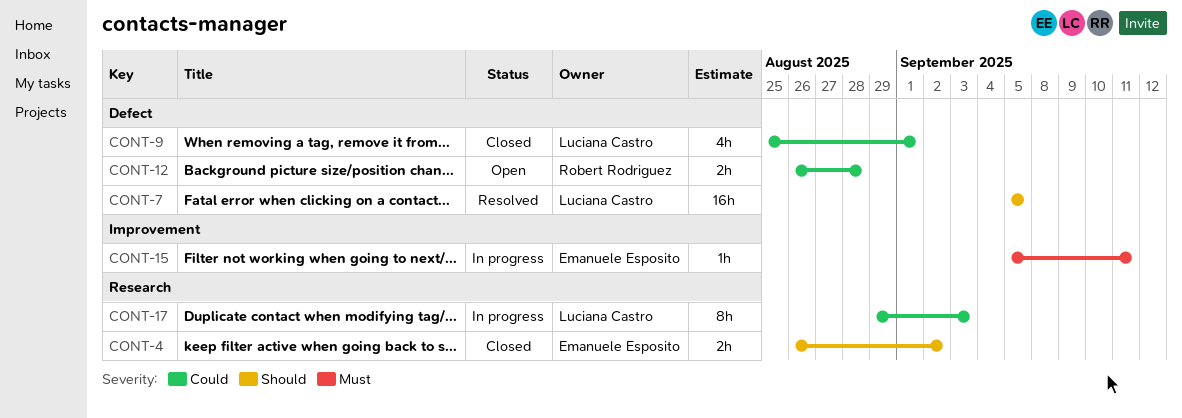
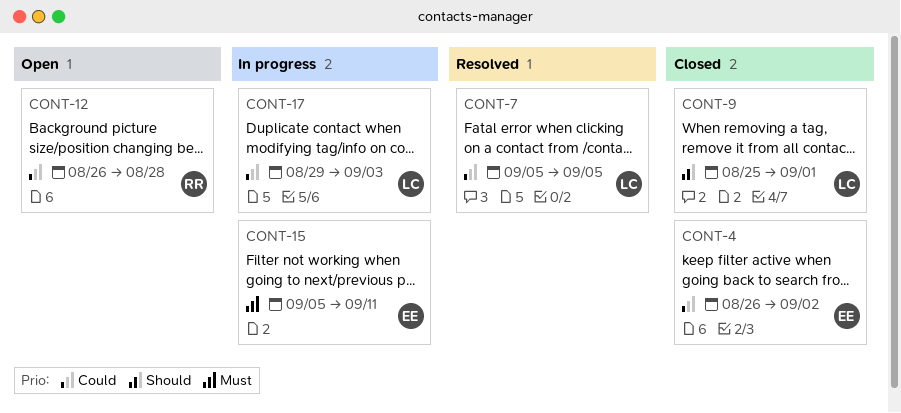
CONT-4, priority: Should -> Could
CONT-7, priority: Should -> Could
CONT-9, priority: Could -> Should

